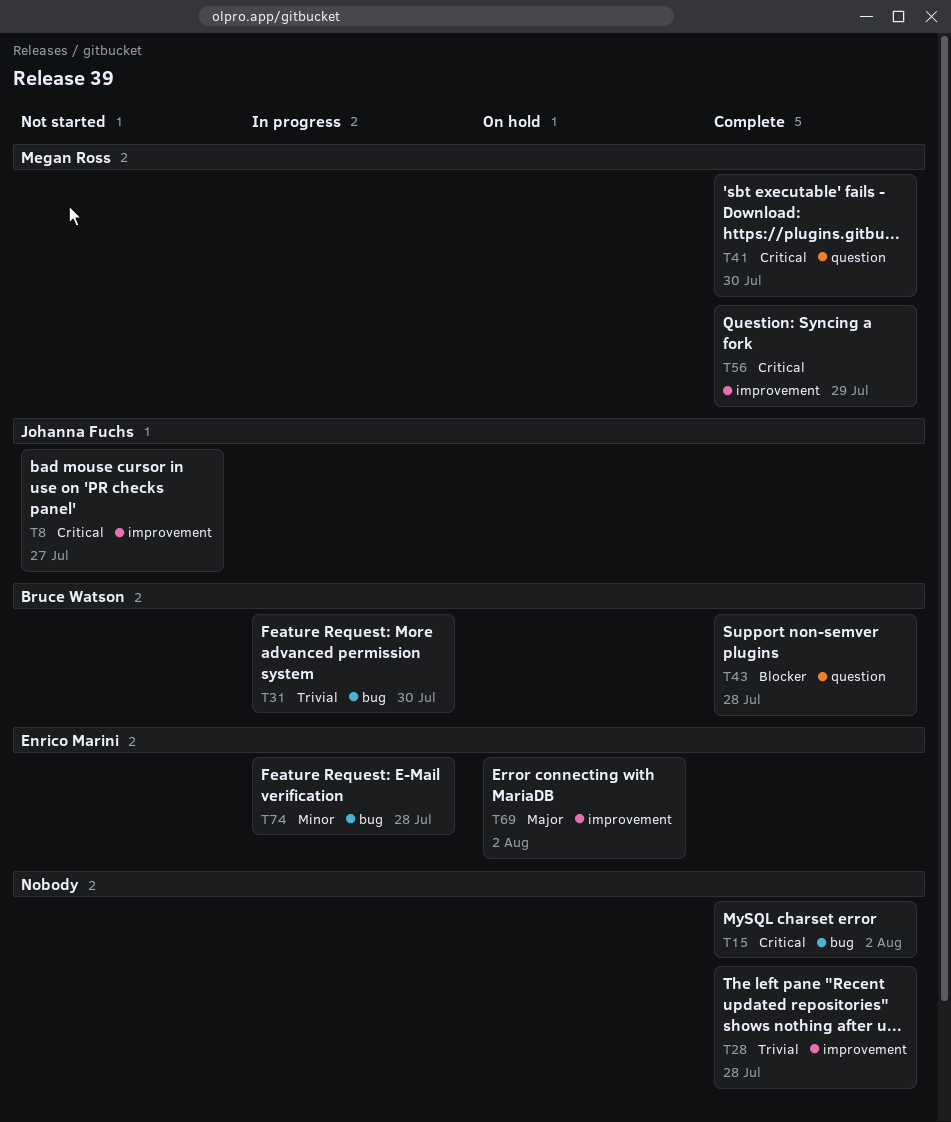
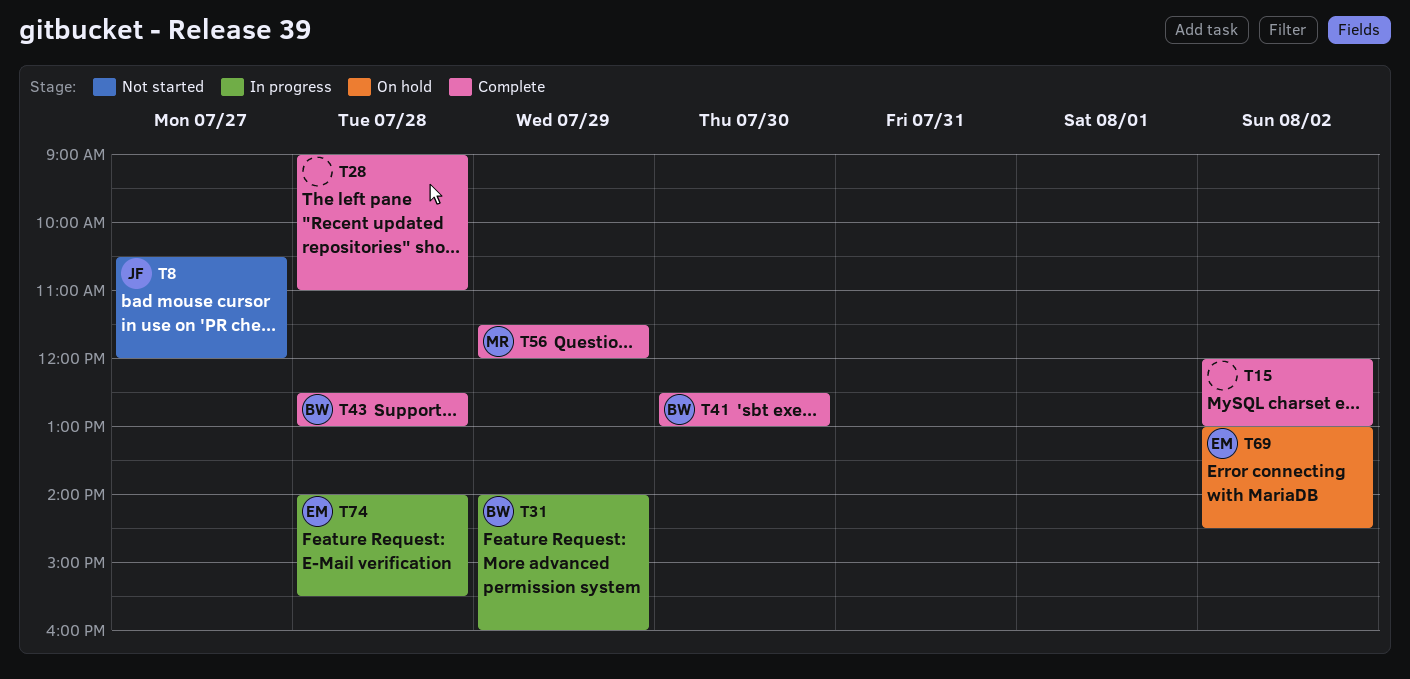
T31, day: Jul 30 -> Jul 29
T41, owner: Megan Ross -> Bruce Watson

